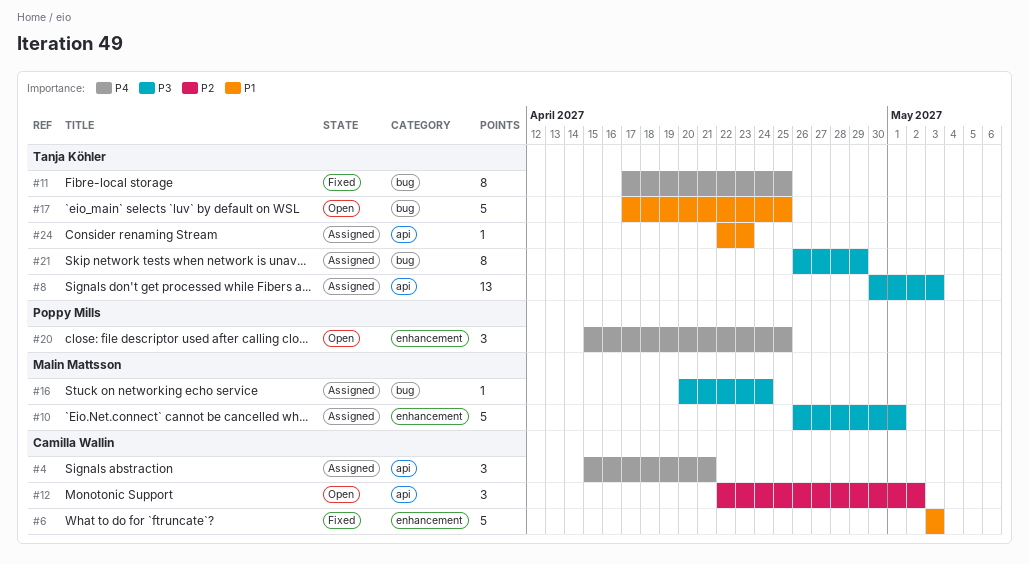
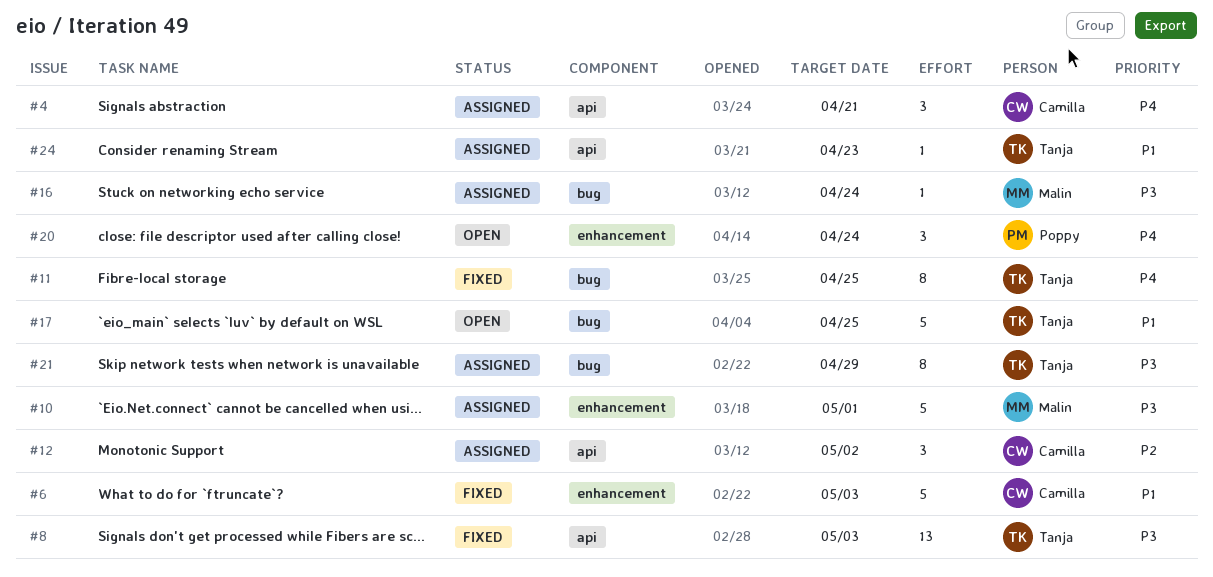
#8, status: Assigned -> Fixed
#12, status: Open -> Assigned
#20, due: Apr 25 -> Apr 24

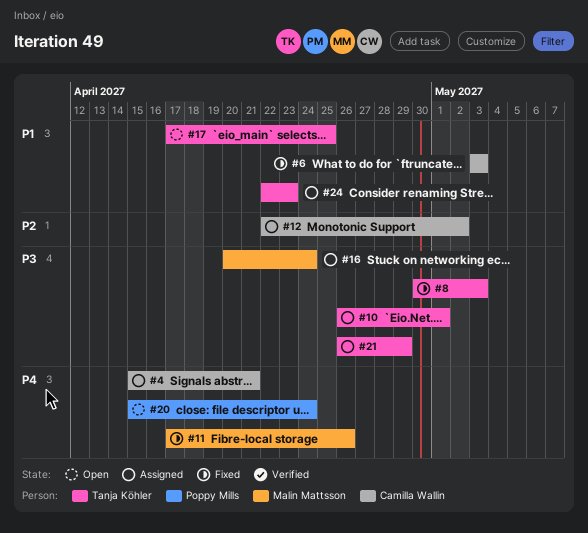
#10, owner: Malin Mattsson -> Tanja Köhler
#11, owner: Tanja Köhler -> Malin Mattsson
#11, due: Apr 25 -> Apr 26

